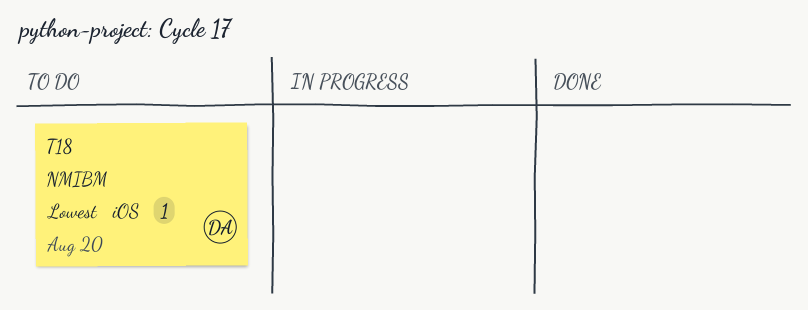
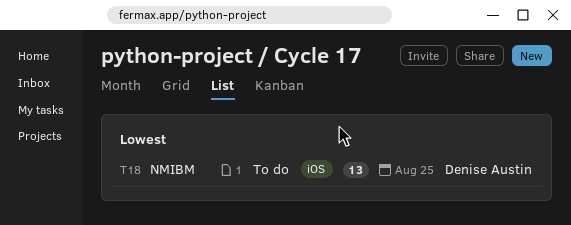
T18, estimate: 1 -> 13
T18, due: Aug 20 -> Aug 25

